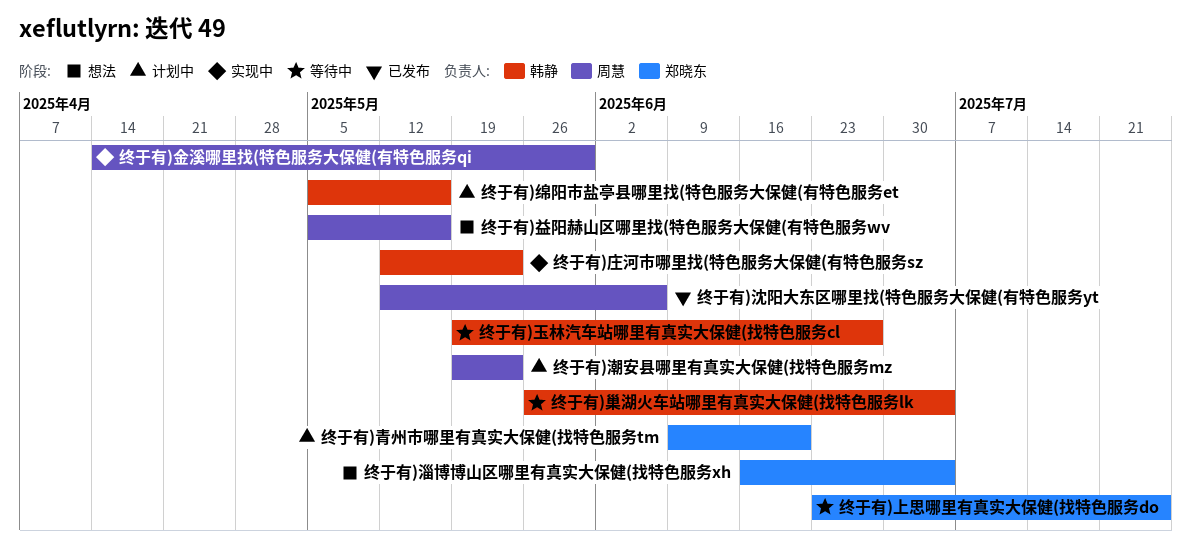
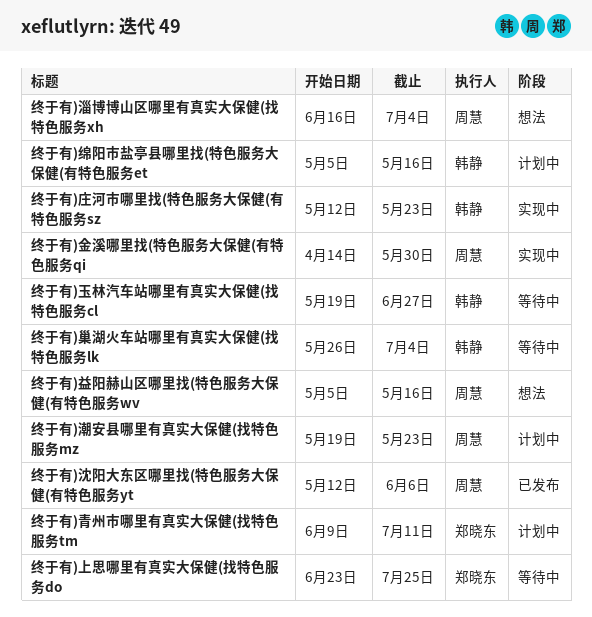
终于有)淄博博山区哪里有真实大保健(找特色服务xh, owner: 郑晓东 -> 周慧
终于有)青州市哪里有真实大保健(找特色服务tm, due: Jun 20 -> Jul 11

